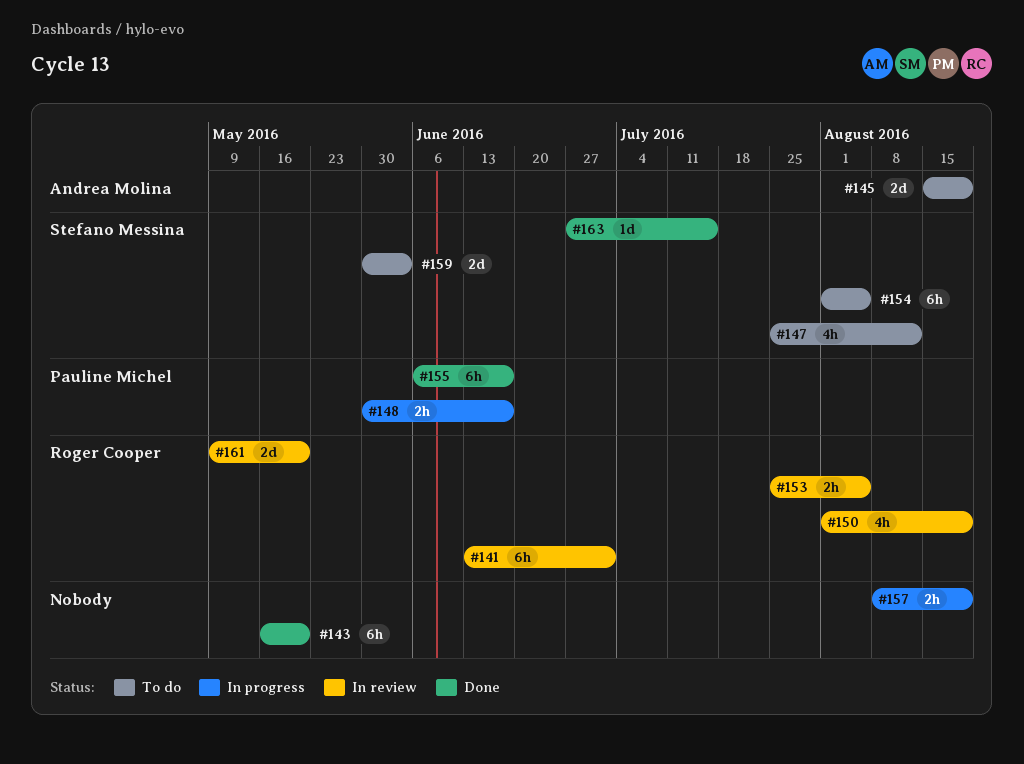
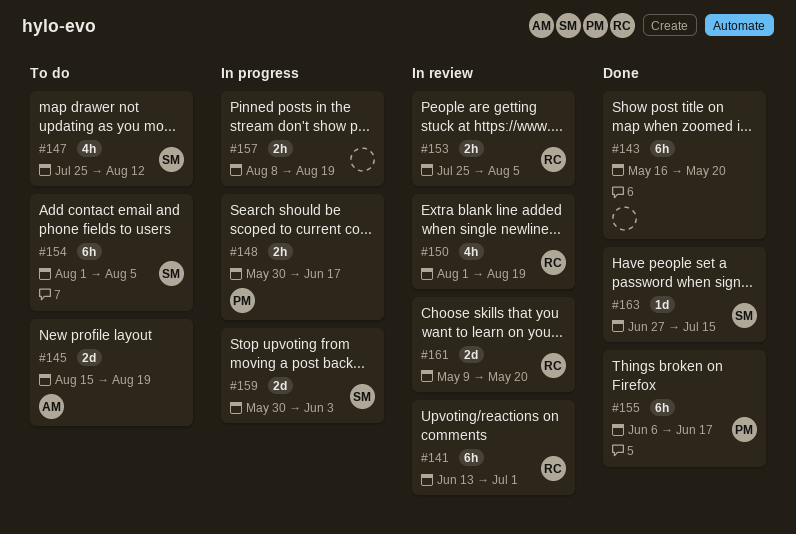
#159, status: To do -> In progress

